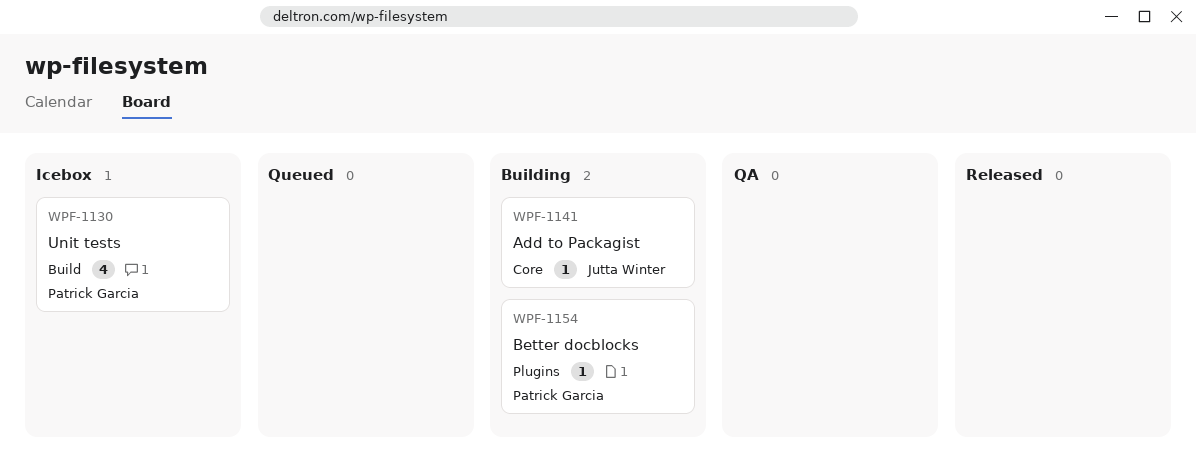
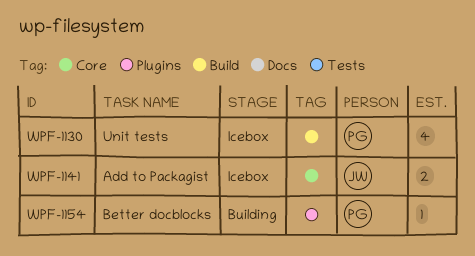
WPF-1141, status: Building -> Icebox
WPF-1141, estimate: 1 -> 2

